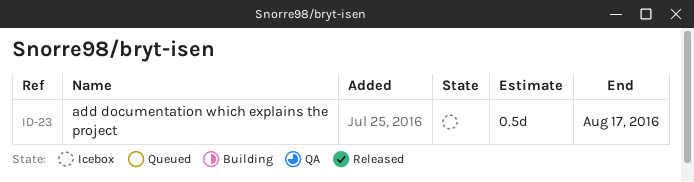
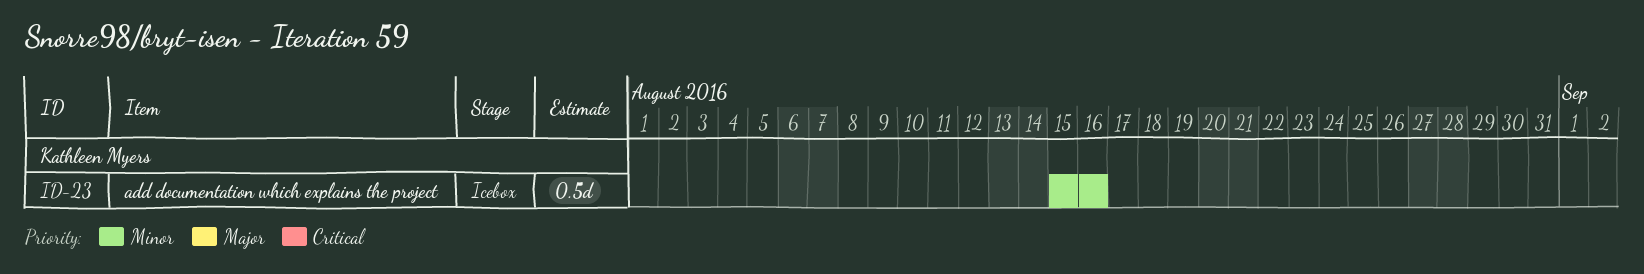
ID-23, due: Aug 17 -> Aug 16

